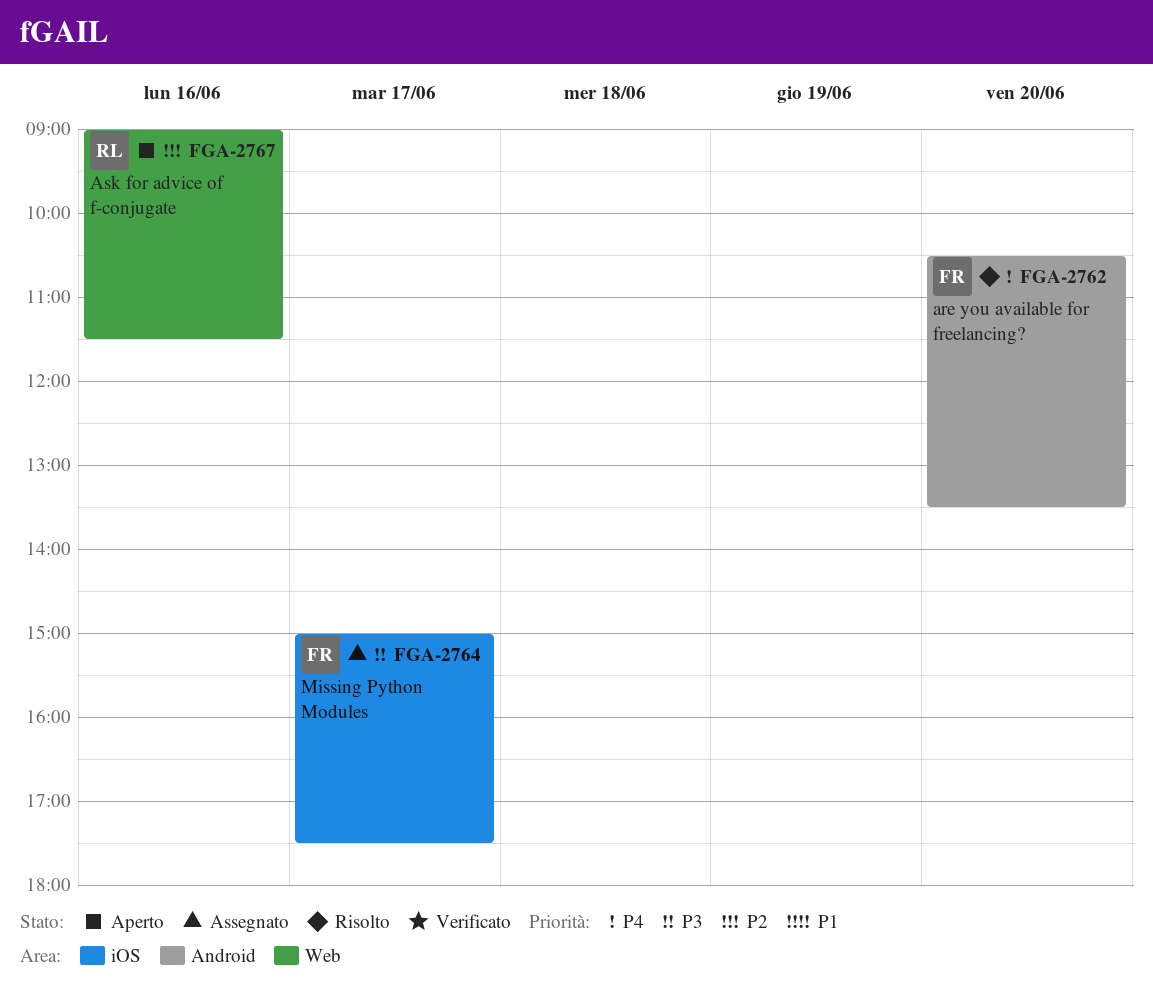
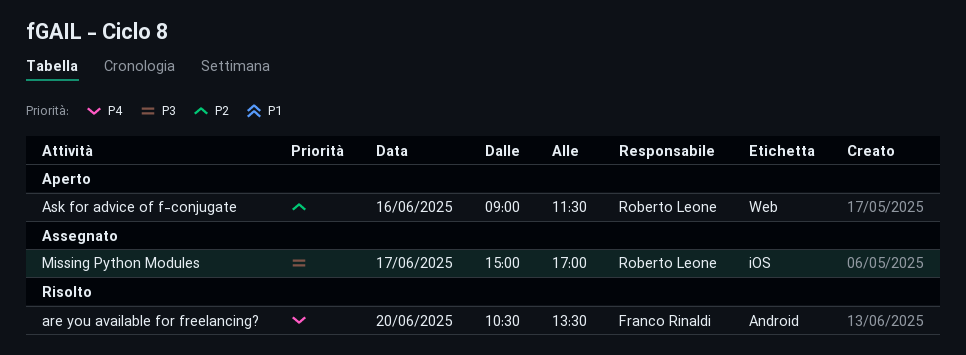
Missing Python Modules, owner: Franco Rinaldi -> Roberto Leone
Missing Python Modules, ends: 17:30 -> 17:00

